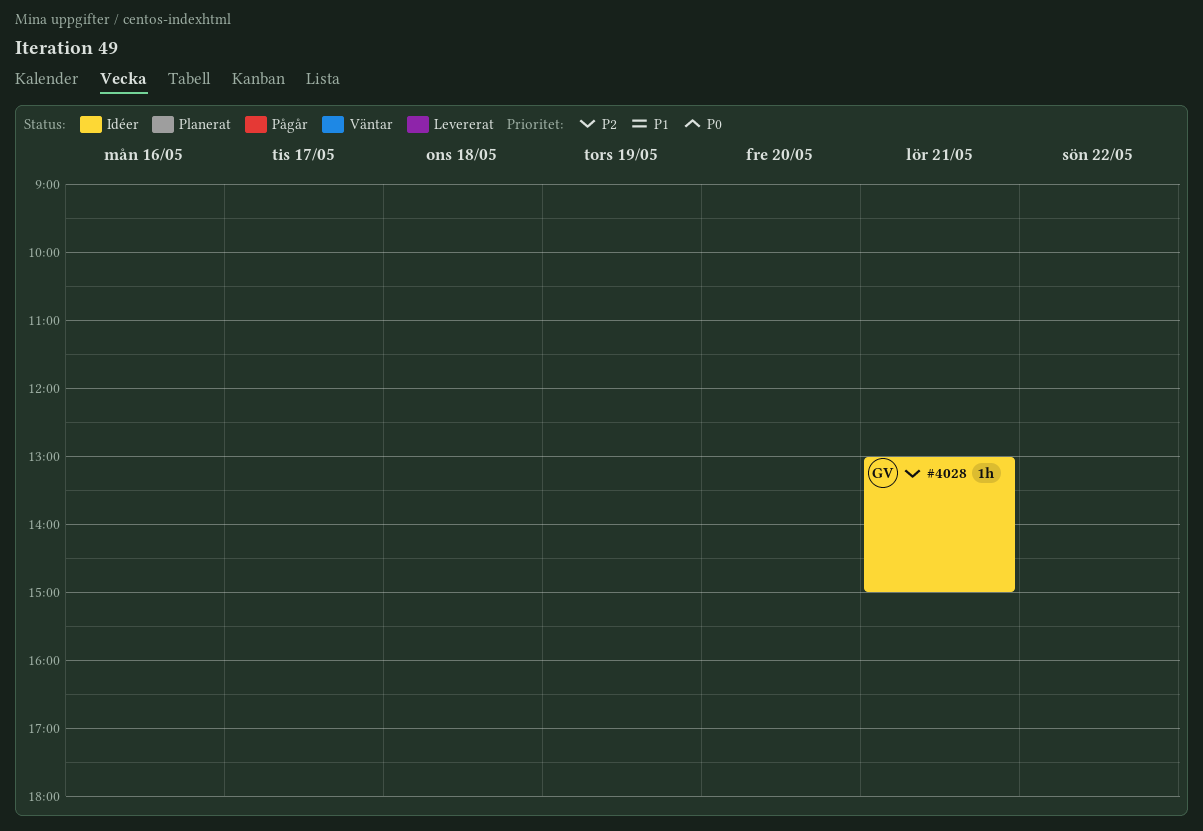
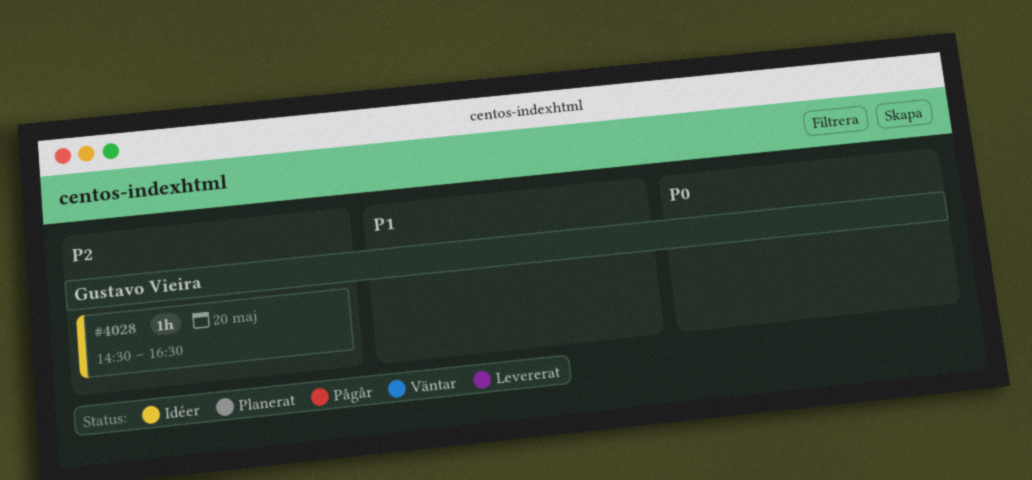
#4028, day: May 21 -> May 20
#4028, begins: 13:00 -> 14:30
#4028, ends: 15:00 -> 16:30

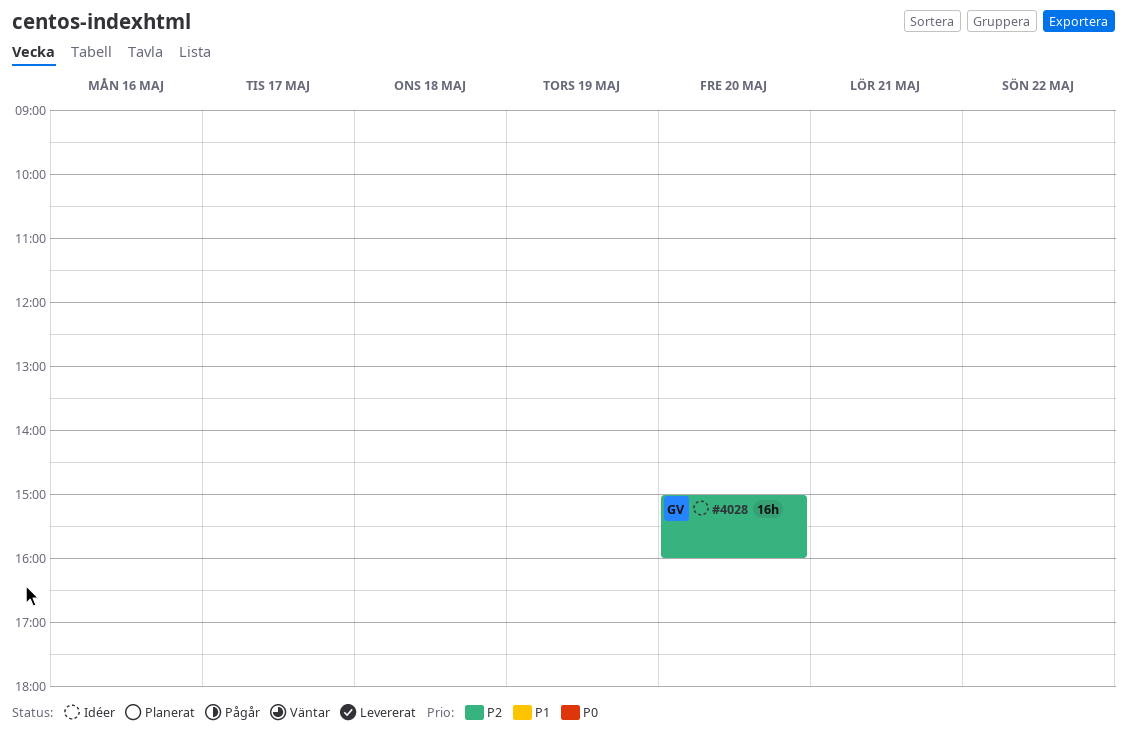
#4028, estimate: 1h -> 16h
#4028, begins: 14:30 -> 15:00
#4028, ends: 16:30 -> 16:00

